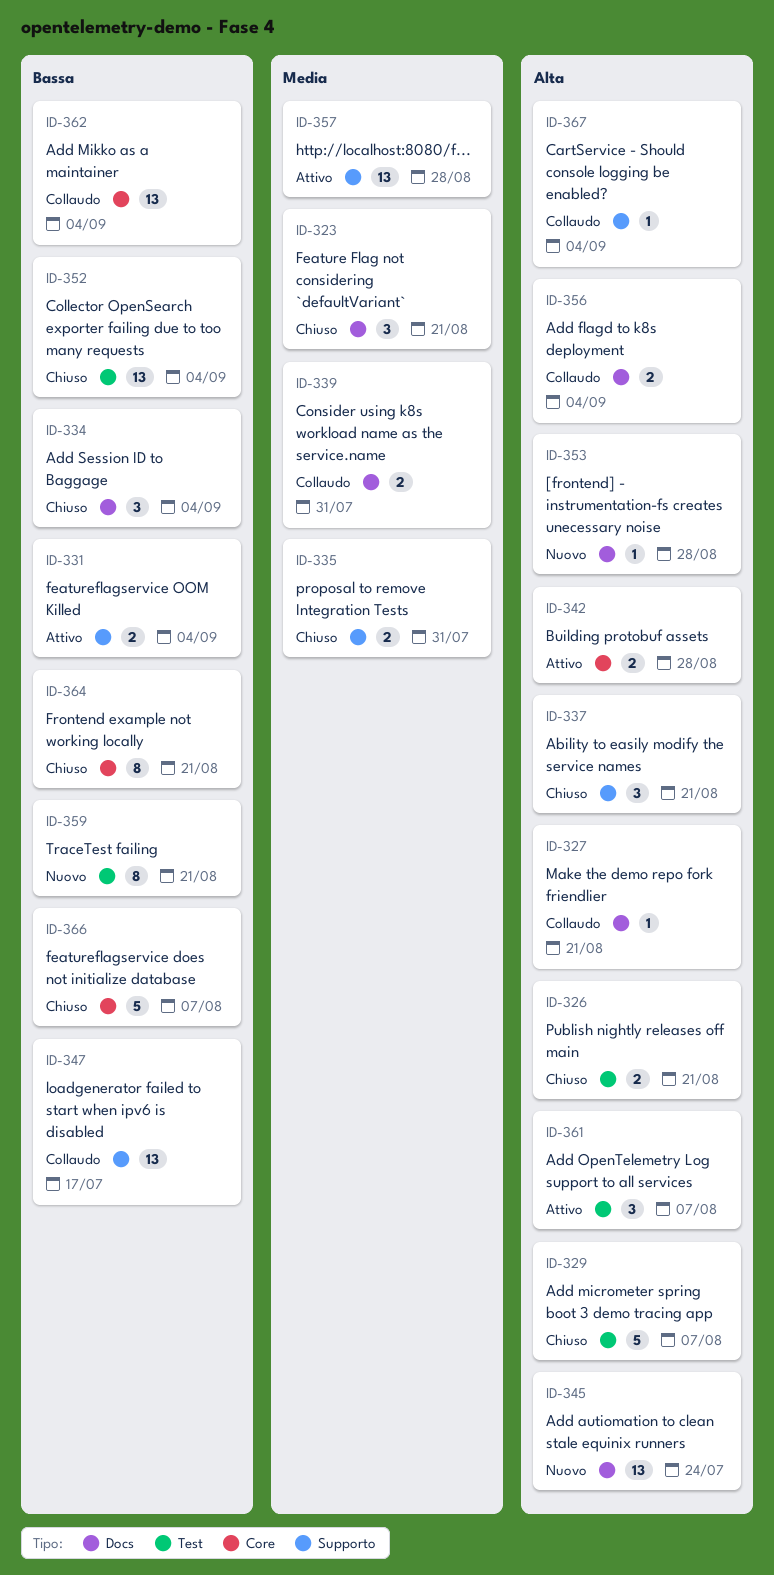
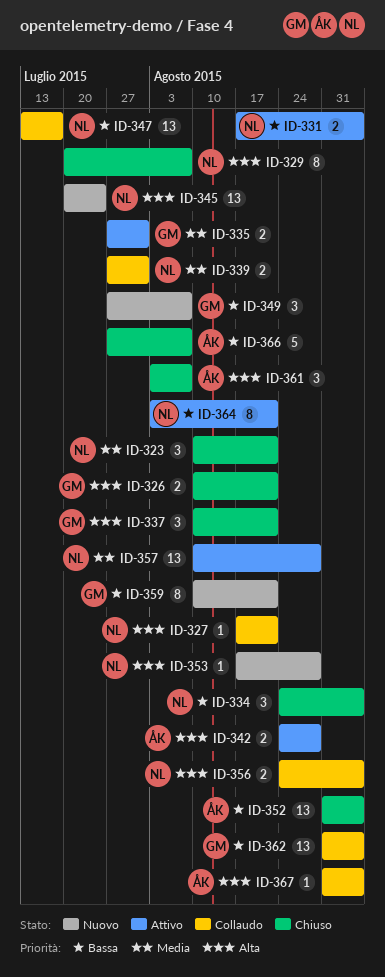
ID-329, estimate: 5 -> 8
ID-335, status: Chiuso -> Attivo
ID-349: none -> present
ID-361, status: Attivo -> Chiuso
ID-364, status: Chiuso -> Attivo

